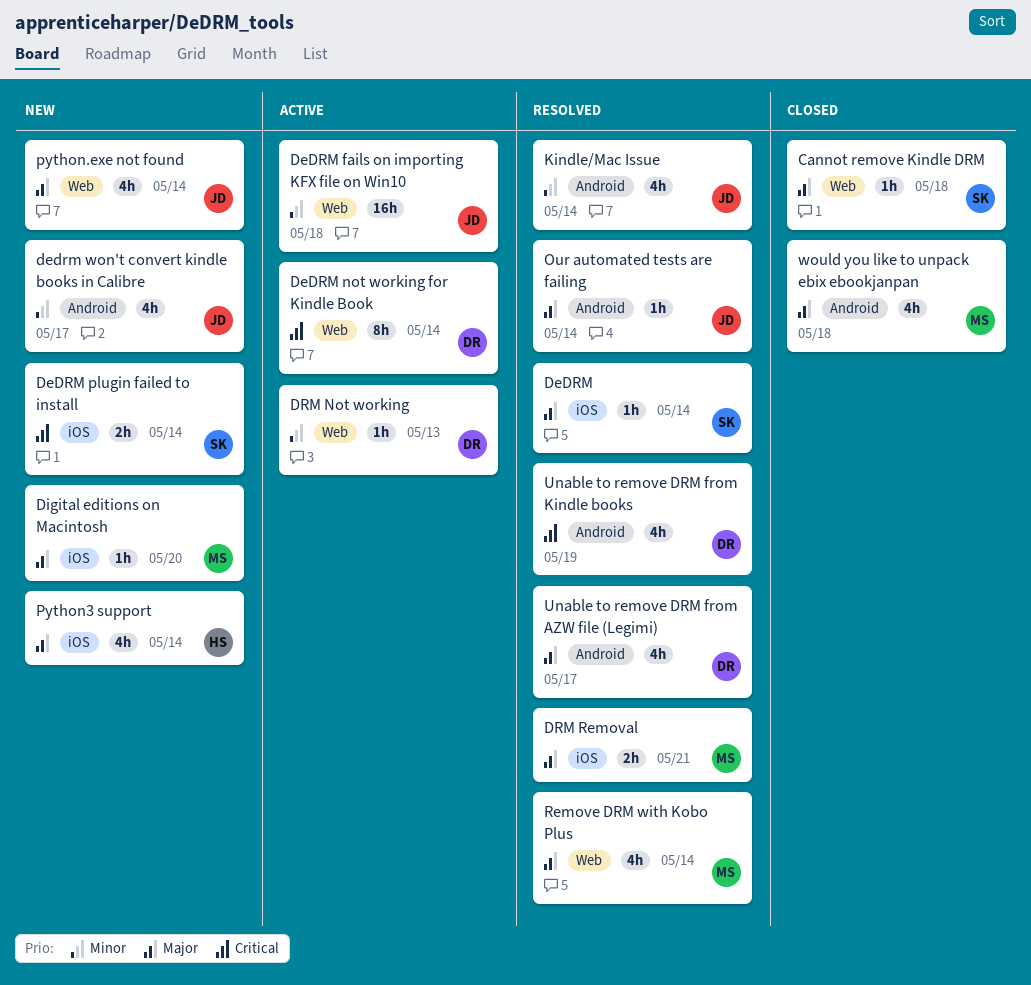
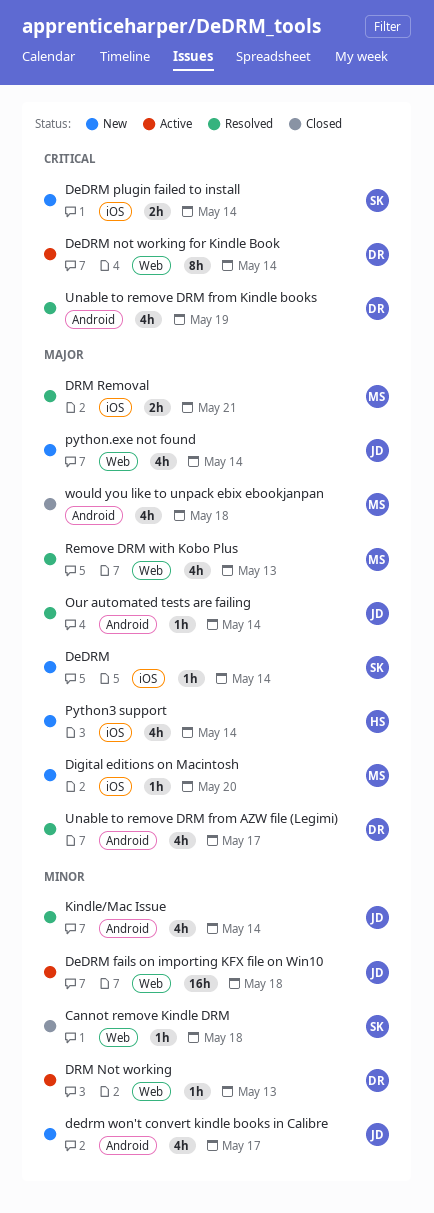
Cannot remove Kindle DRM, priority: Major -> Minor
DeDRM, status: Resolved -> New
Remove DRM with Kobo Plus, due: May 14 -> May 13

